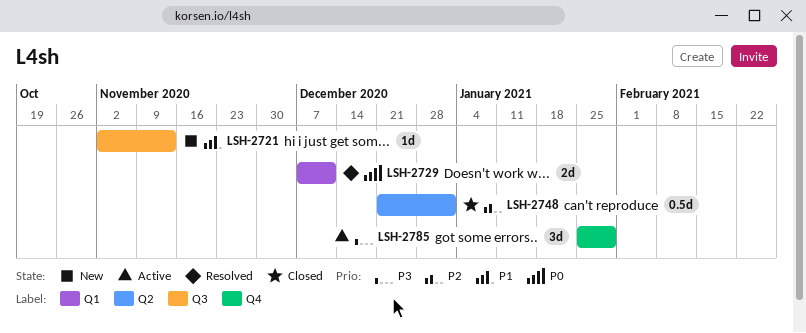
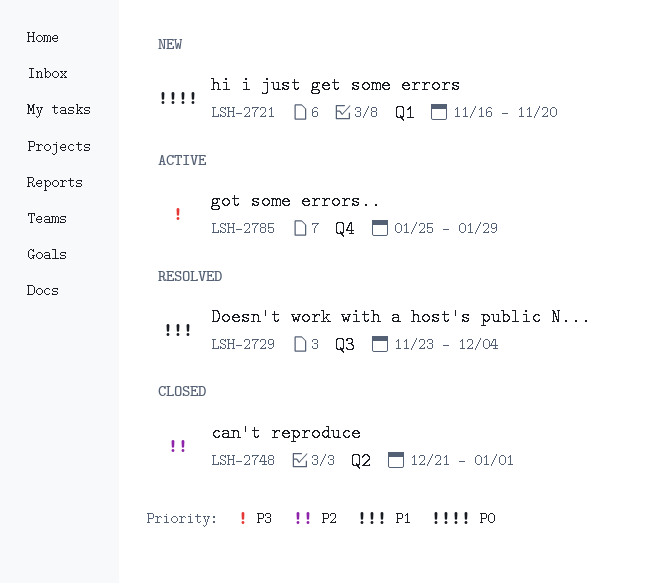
LSH-2721, priority: P1 -> P0
LSH-2721, label: Q3 -> Q1
LSH-2721, start: Nov 2 -> Nov 16
LSH-2721, due: Nov 13 -> Nov 20
LSH-2729, priority: P0 -> P1
LSH-2729, label: Q1 -> Q3
LSH-2729, start: Dec 7 -> Nov 23
LSH-2729, due: Dec 11 -> Dec 4

